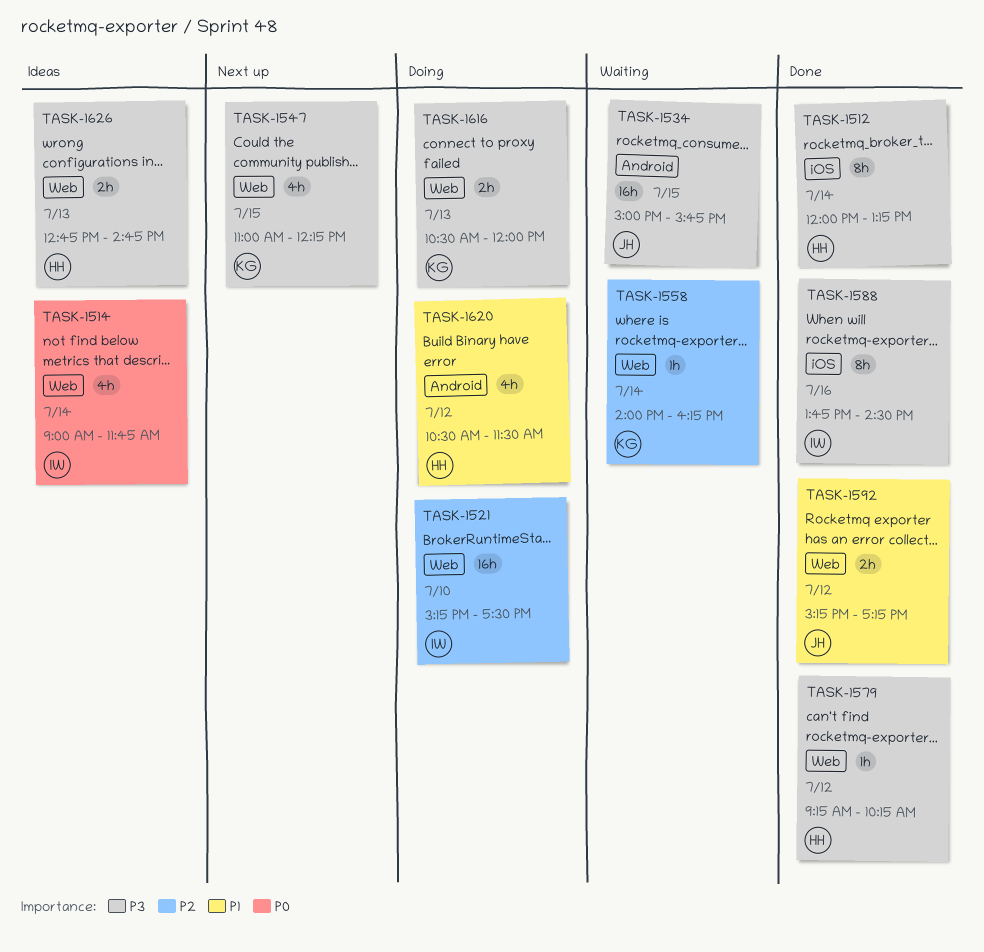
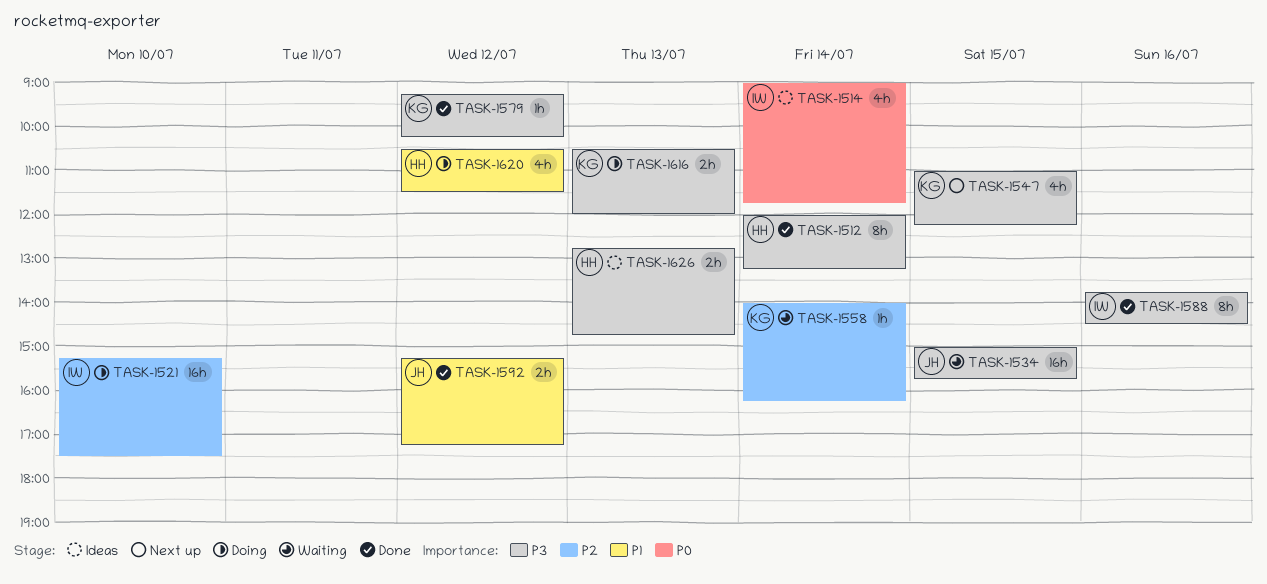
TASK-1579, owner: HH -> KG

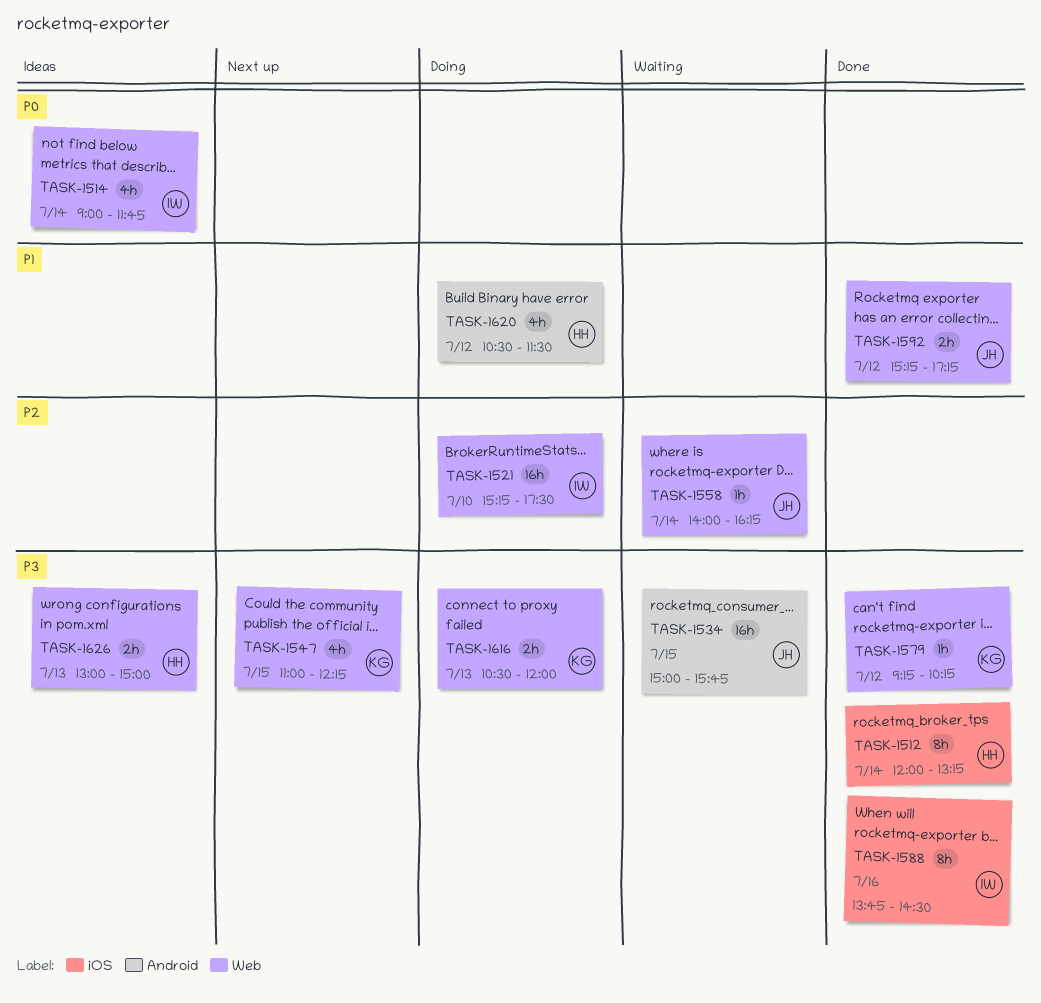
TASK-1558, owner: KG -> JH
TASK-1626, begins: 12:45 -> 13:00
TASK-1626, ends: 14:45 -> 15:00

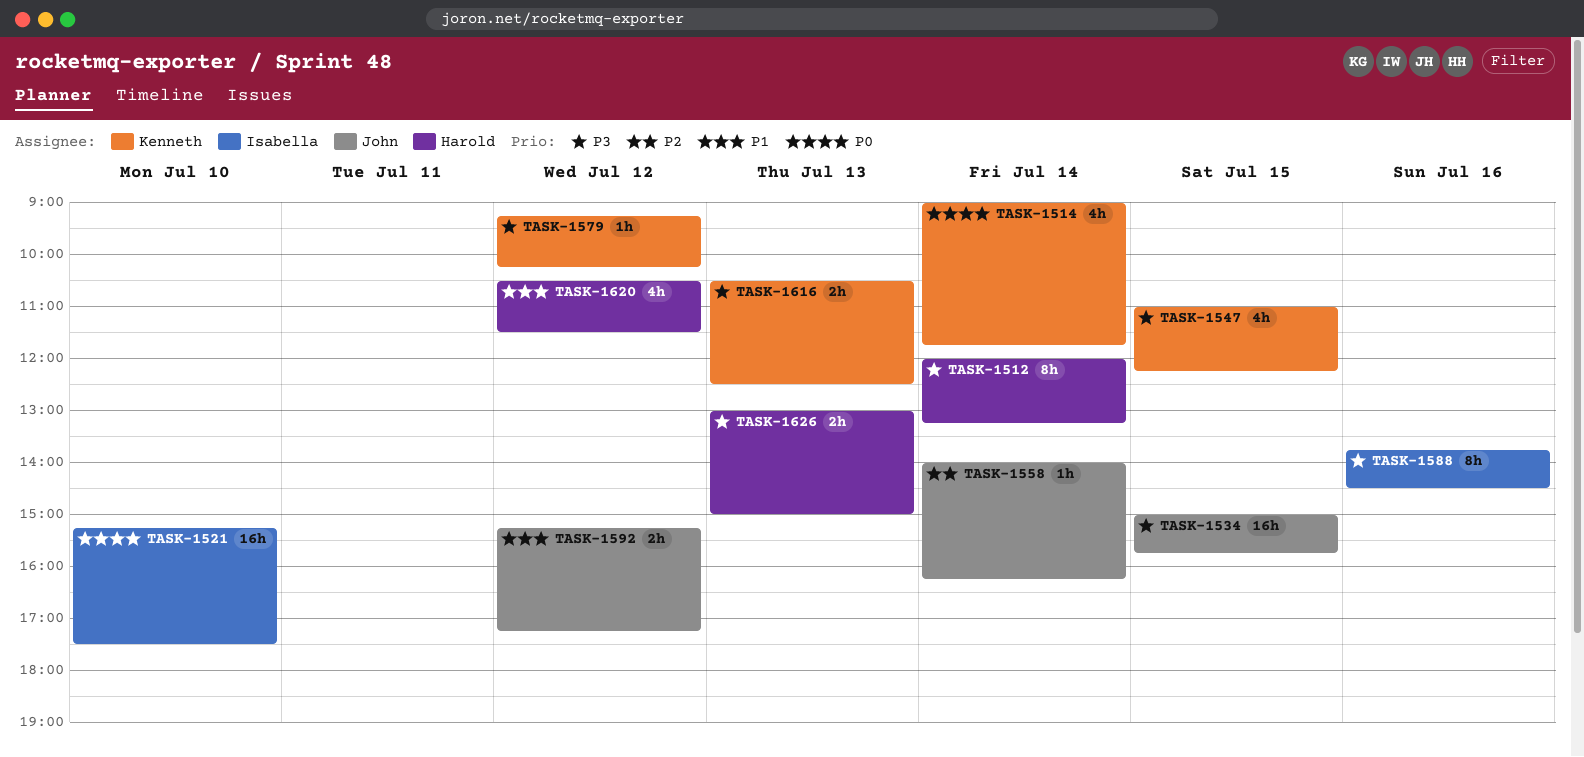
TASK-1514, owner: Isabella -> Kenneth
TASK-1521, priority: P2 -> P0
TASK-1616, ends: 12:00 -> 12:30

